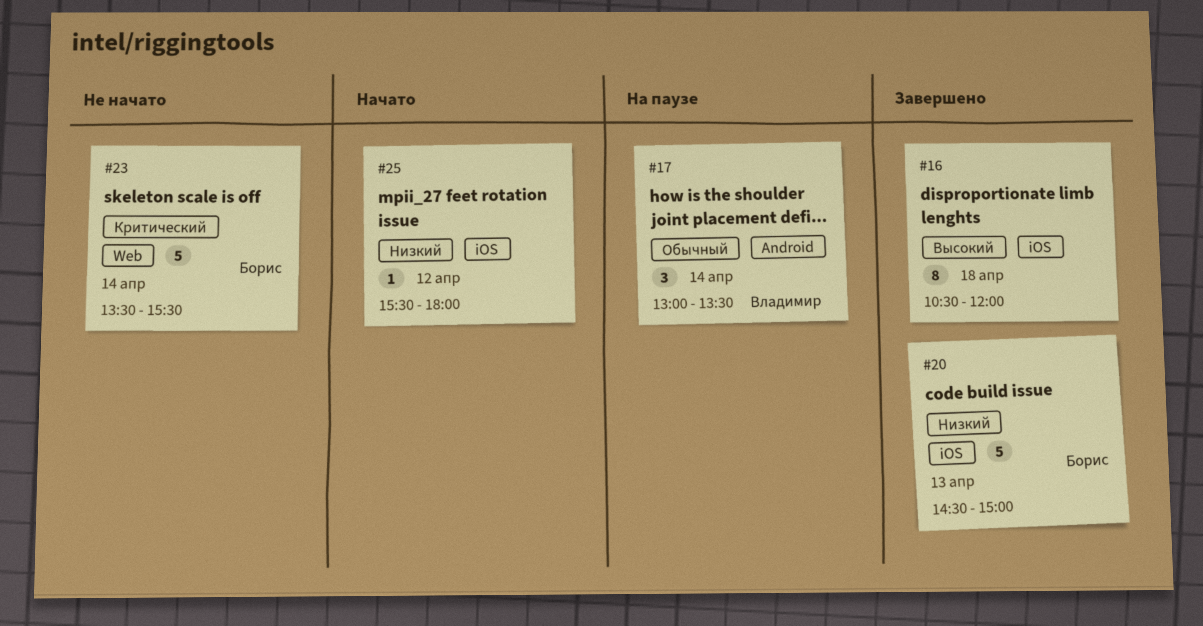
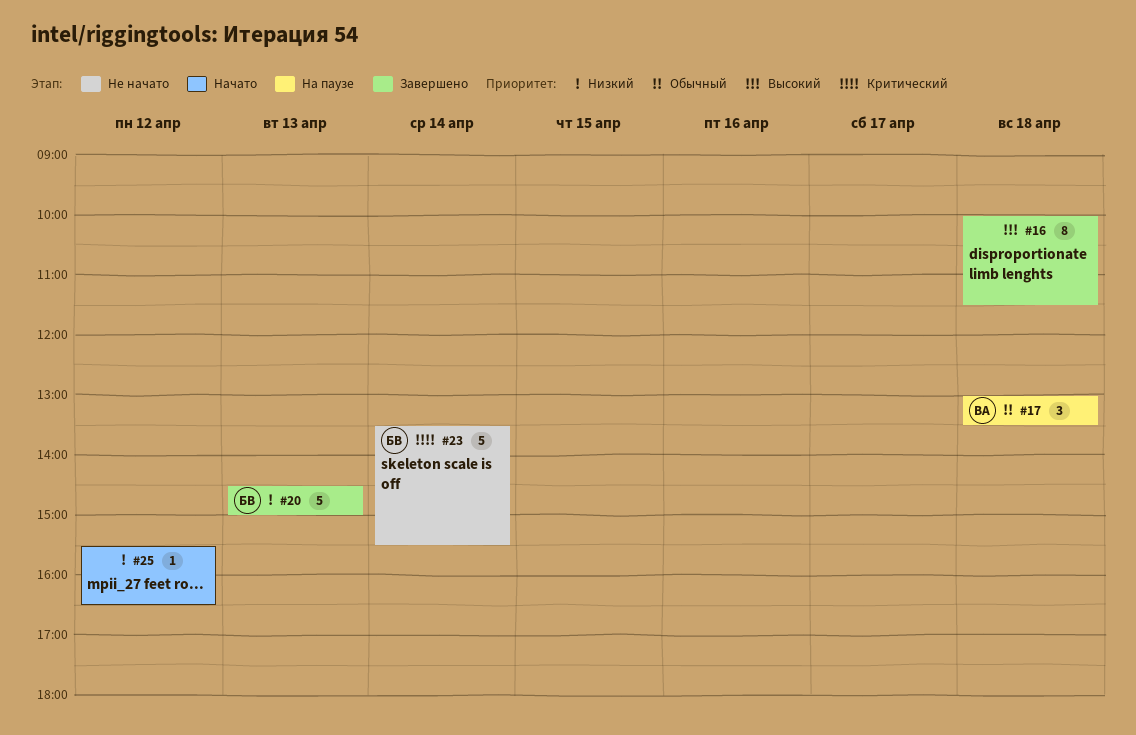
#16, begins: 10:30 -> 10:00
#16, ends: 12:00 -> 11:30
#17, day: Apr 14 -> Apr 18
#25, ends: 18:00 -> 16:30

